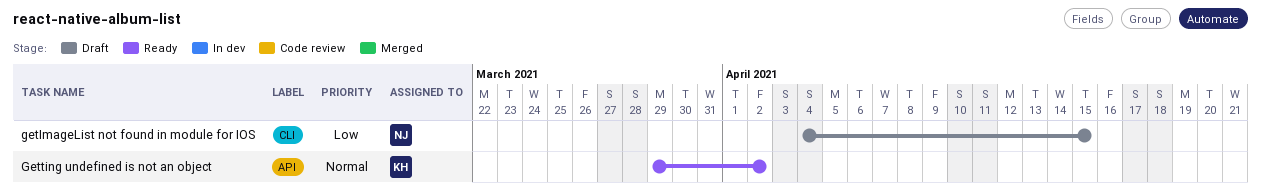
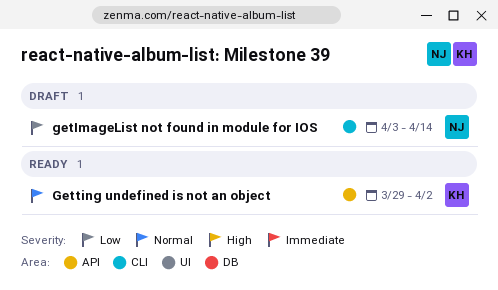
getImageList not found in module for IOS, start: Apr 4 -> Apr 3
getImageList not found in module for IOS, due: Apr 15 -> Apr 14

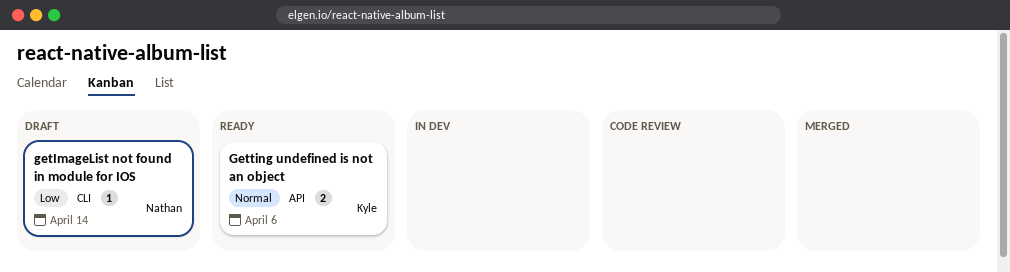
Getting undefined is not an object, due: Apr 2 -> Apr 6

